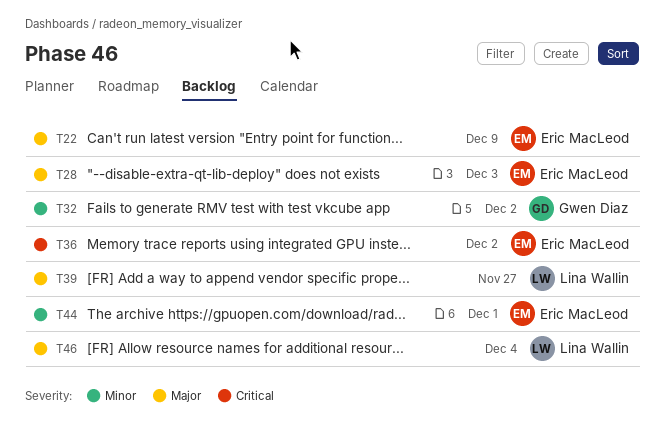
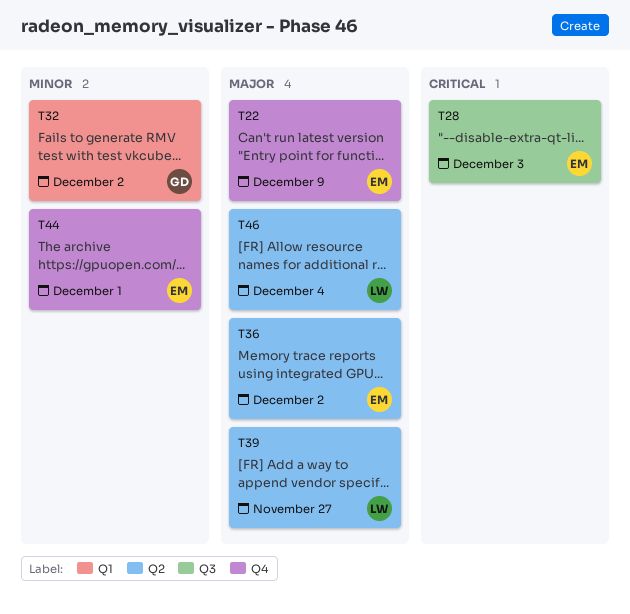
T28, priority: Major -> Critical
T36, priority: Critical -> Major

